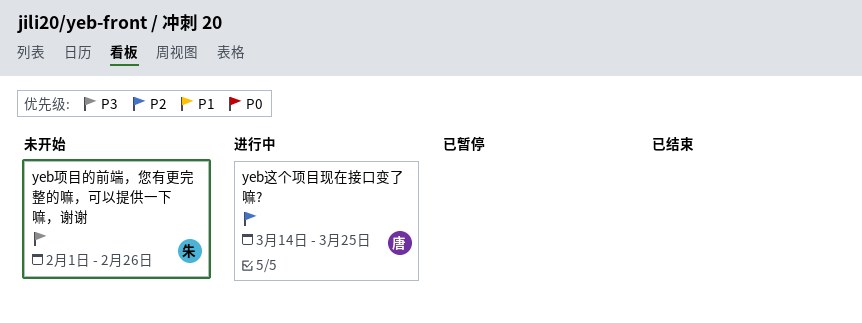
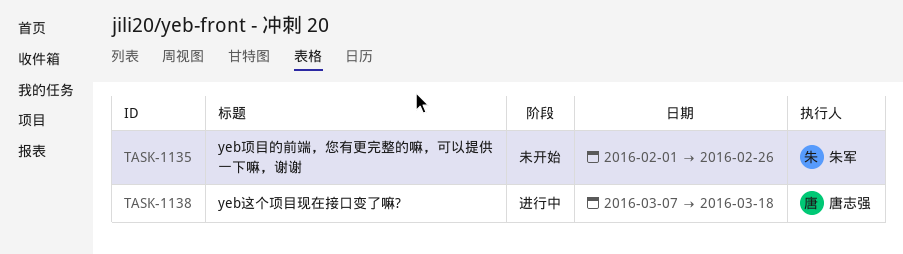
yeb这个项目现在接口变了嘛?, start: Mar 14 -> Mar 7
yeb这个项目现在接口变了嘛?, due: Mar 25 -> Mar 18

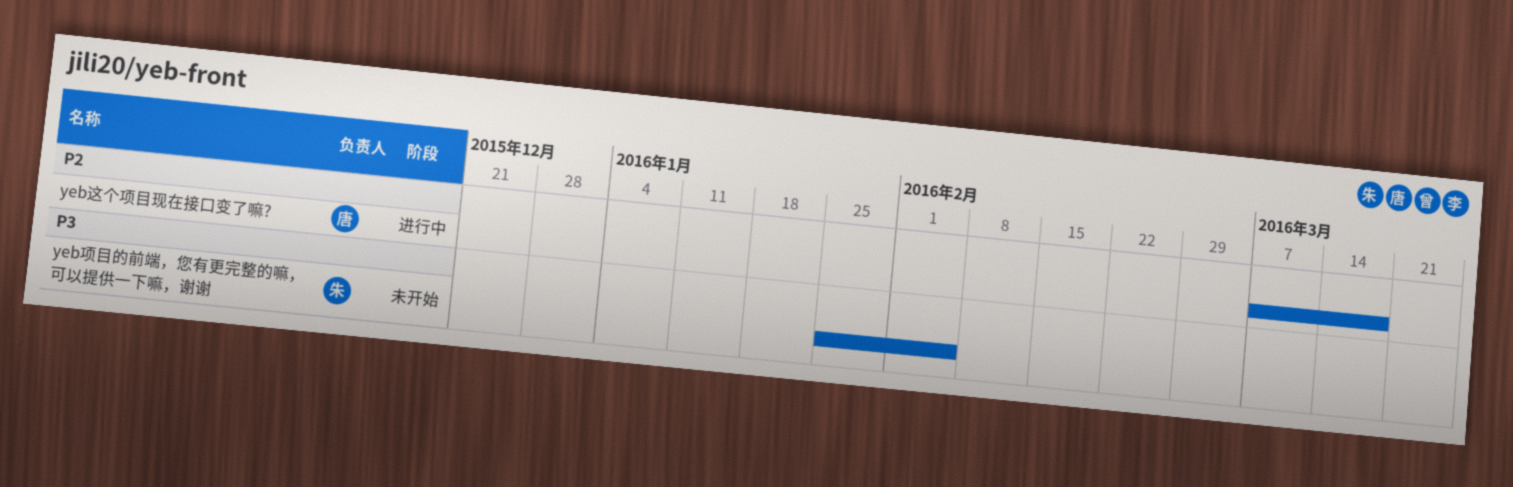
yeb项目的前端，您有更完整的嘛，可以提供一下嘛，谢谢, start: Feb 1 -> Jan 25
yeb项目的前端，您有更完整的嘛，可以提供一下嘛，谢谢, due: Feb 26 -> Feb 5

